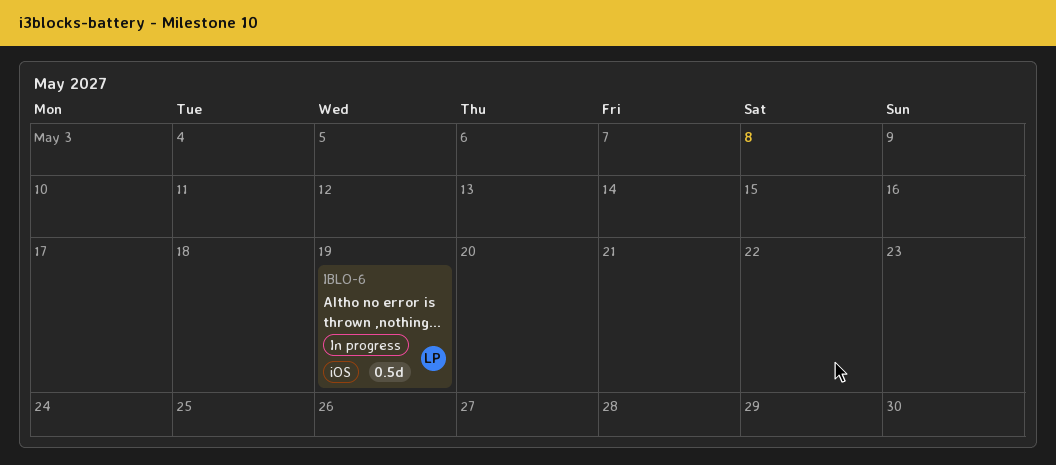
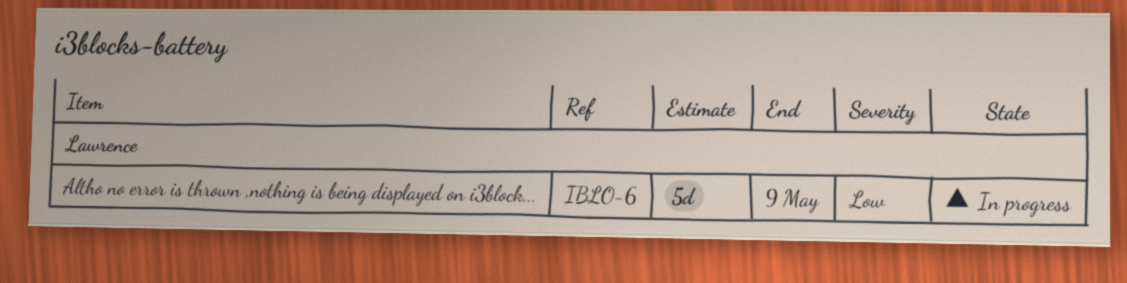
IBLO-6, estimate: 0.5d -> 5d
IBLO-6, due: May 19 -> May 9

